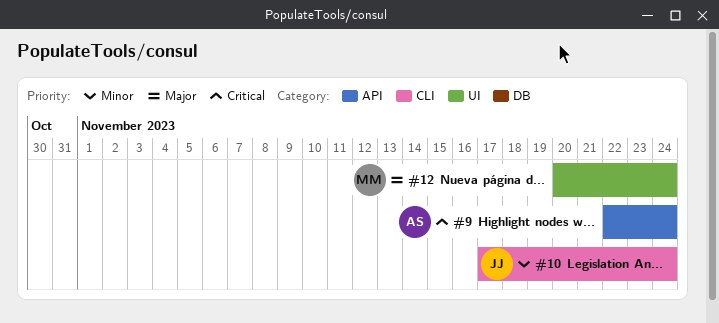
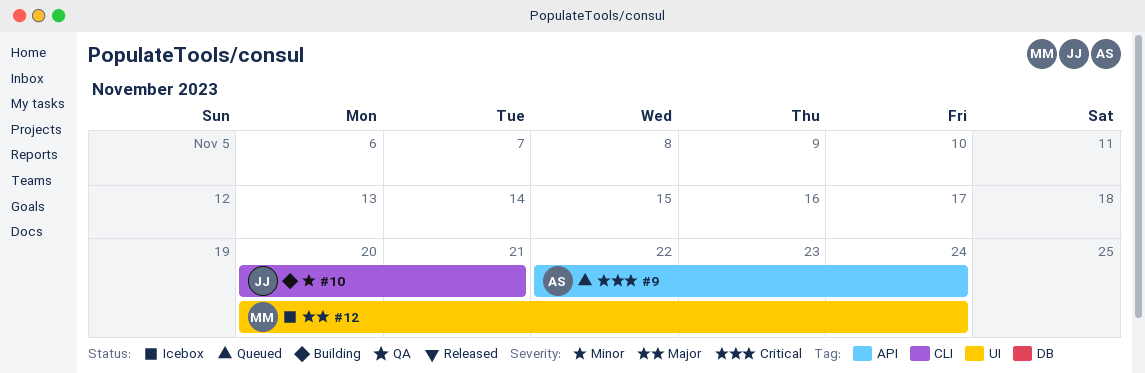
#10, start: Nov 17 -> Nov 20
#10, due: Nov 24 -> Nov 21

